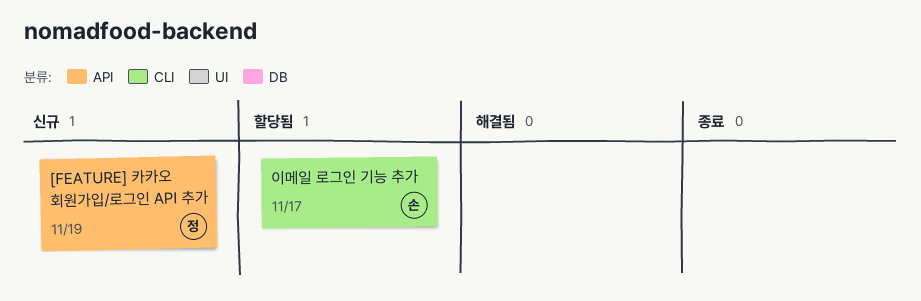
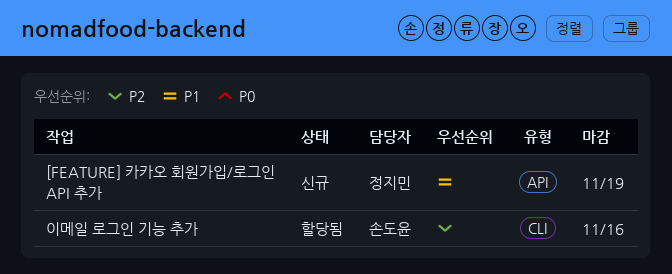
이메일 로그인 기능 추가, due: Nov 17 -> Nov 16

